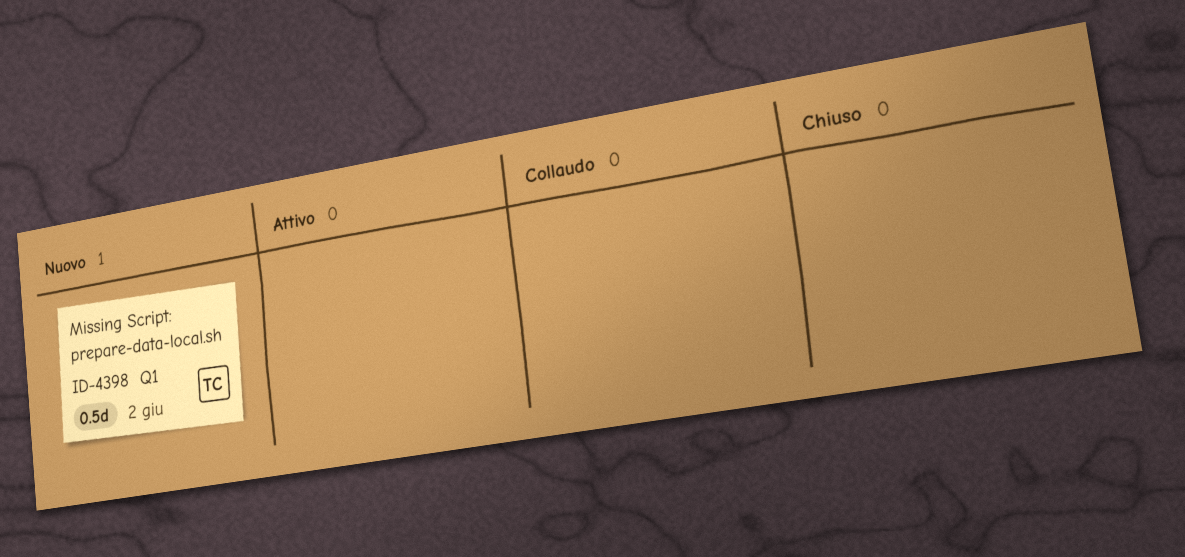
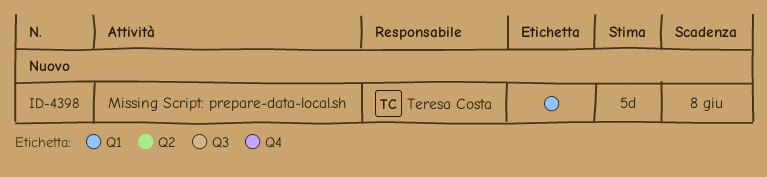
ID-4398, estimate: 0.5d -> 5d
ID-4398, due: Jun 2 -> Jun 8

